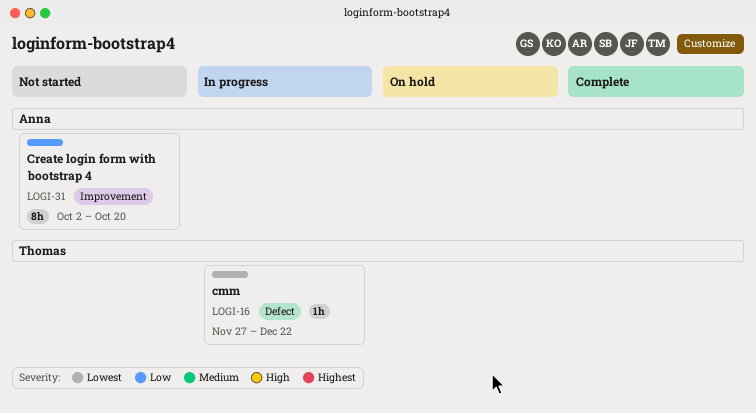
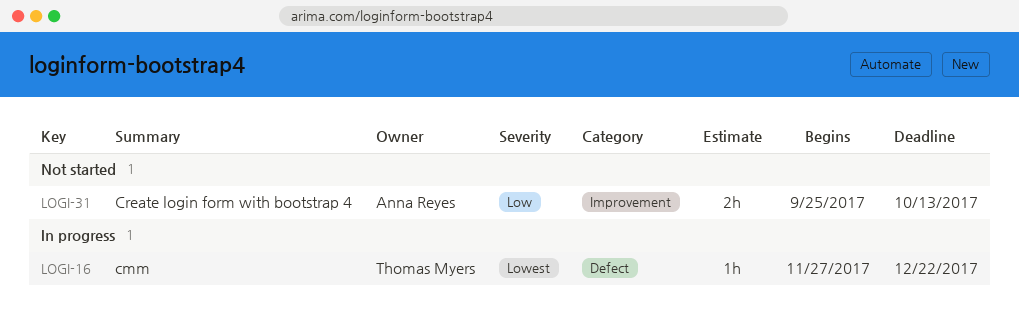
LOGI-31, estimate: 8h -> 2h
LOGI-31, start: Oct 2 -> Sep 25
LOGI-31, due: Oct 20 -> Oct 13

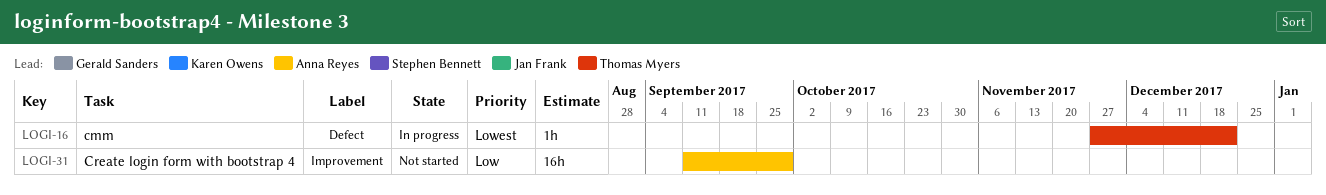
LOGI-31, estimate: 2h -> 16h
LOGI-31, start: Sep 25 -> Sep 11
LOGI-31, due: Oct 13 -> Sep 29

